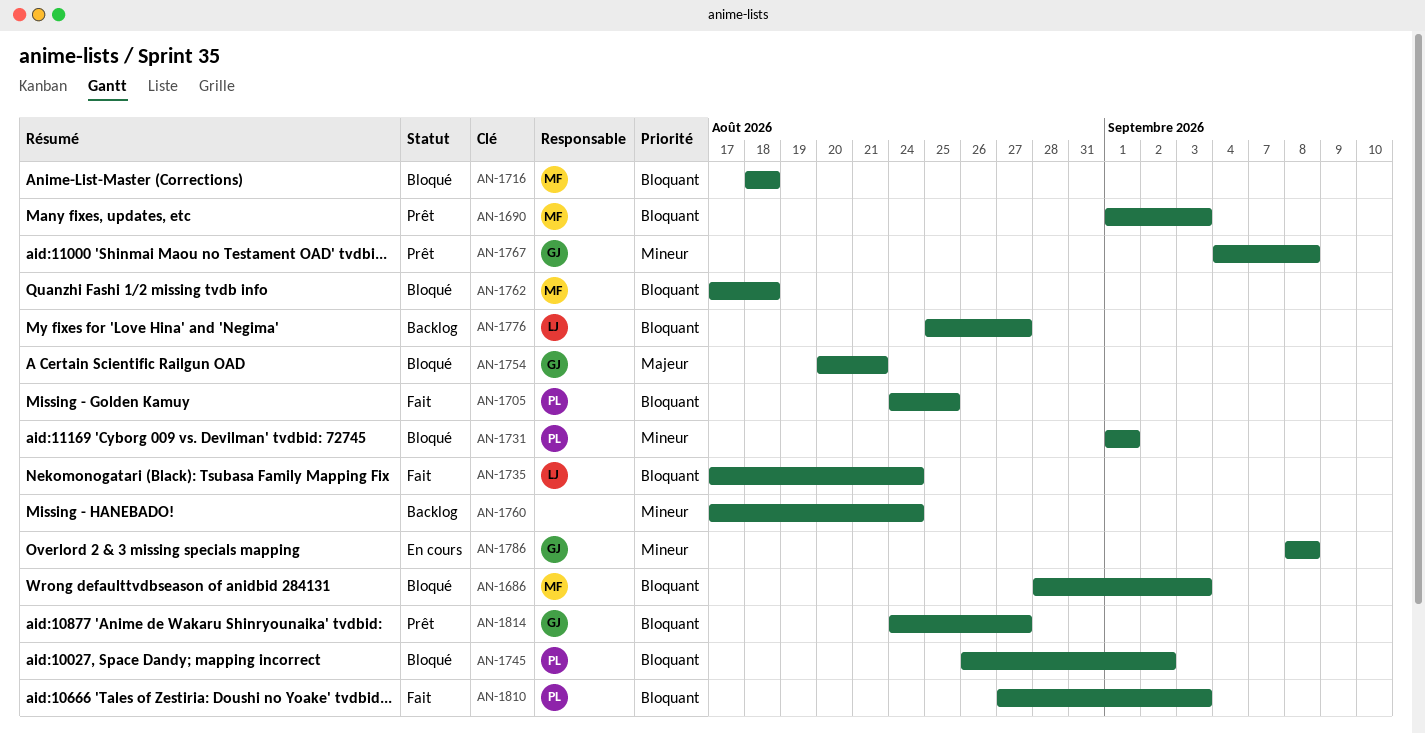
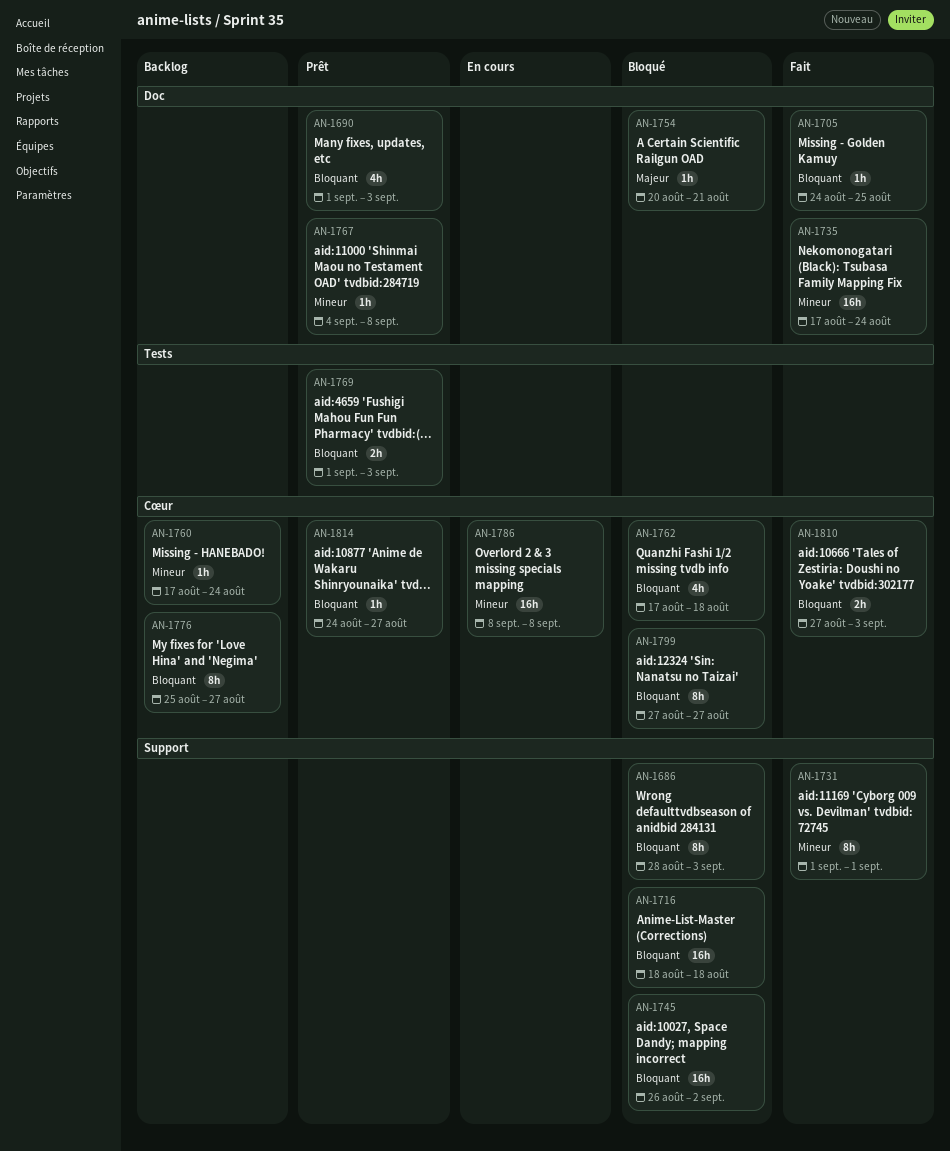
AN-1731, status: Bloqué -> Fait
AN-1735, priority: Bloquant -> Mineur
AN-1769: none -> present
AN-1799: none -> present

